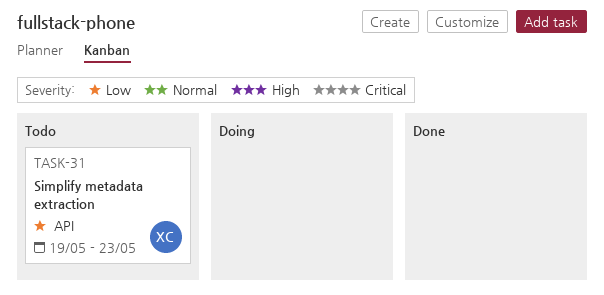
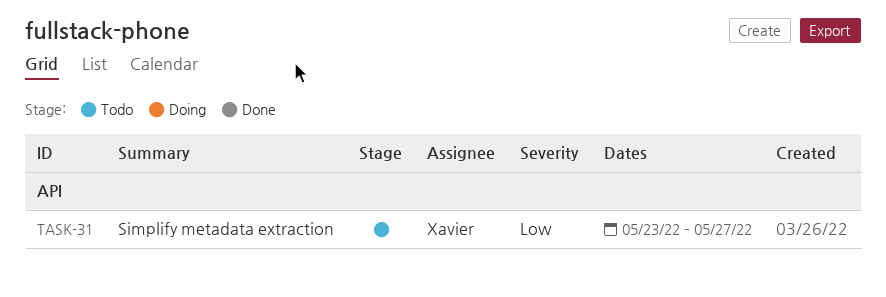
TASK-31, start: May 19 -> May 23
TASK-31, due: May 23 -> May 27

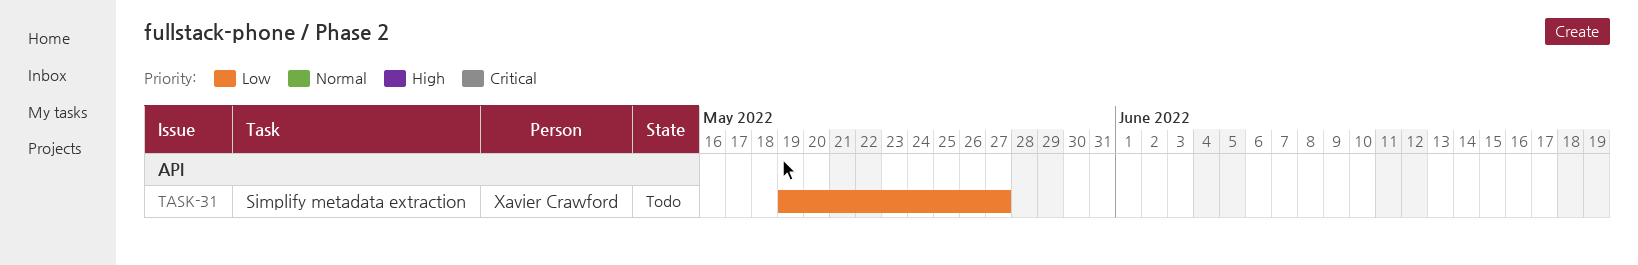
TASK-31, start: May 23 -> May 19

